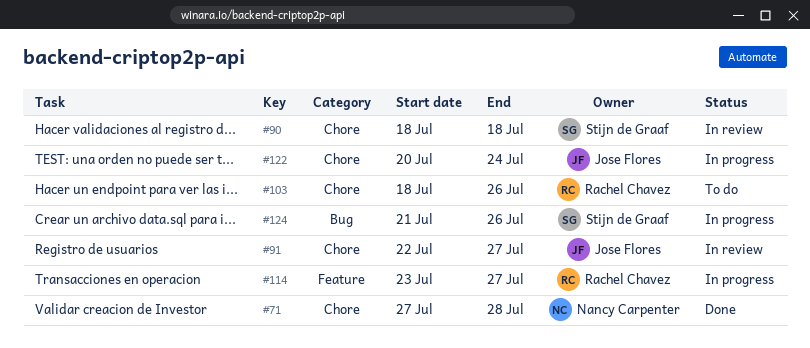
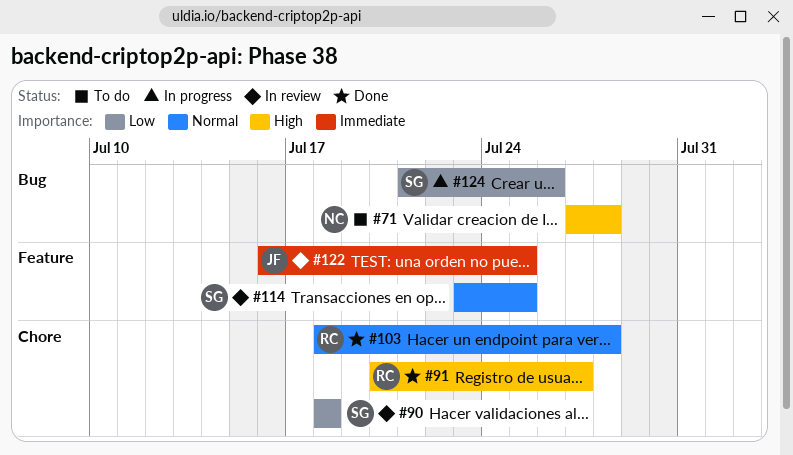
#71, status: Done -> To do
#71, label: Chore -> Bug
#91, status: In review -> Done
#91, owner: Jose Flores -> Rachel Chavez
#91, start: Jul 22 -> Jul 20
#103, status: To do -> Done
#103, due: Jul 26 -> Jul 28
#114, status: In progress -> In review
#114, owner: Rachel Chavez -> Stijn de Graaf
#114, due: Jul 27 -> Jul 25
#122, status: In progress -> In review
#122, label: Chore -> Feature
#122, start: Jul 20 -> Jul 16
#122, due: Jul 24 -> Jul 25

